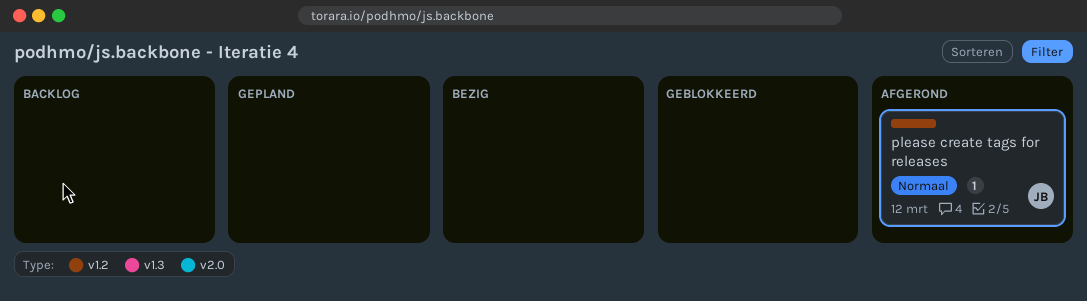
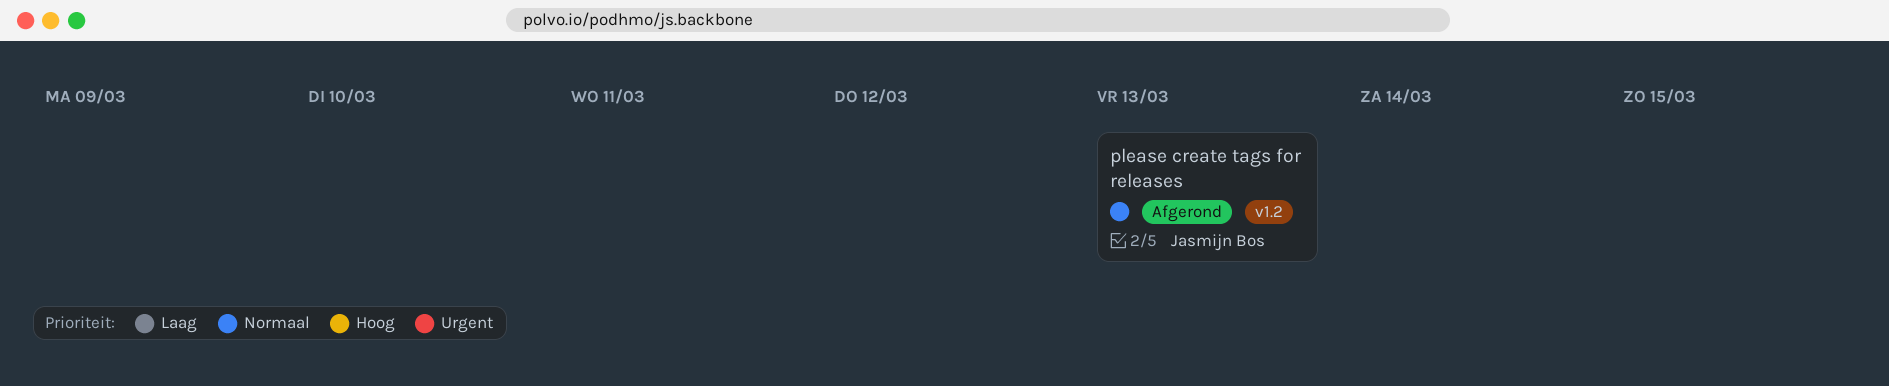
please create tags for releases, due: Mar 12 -> Mar 13

